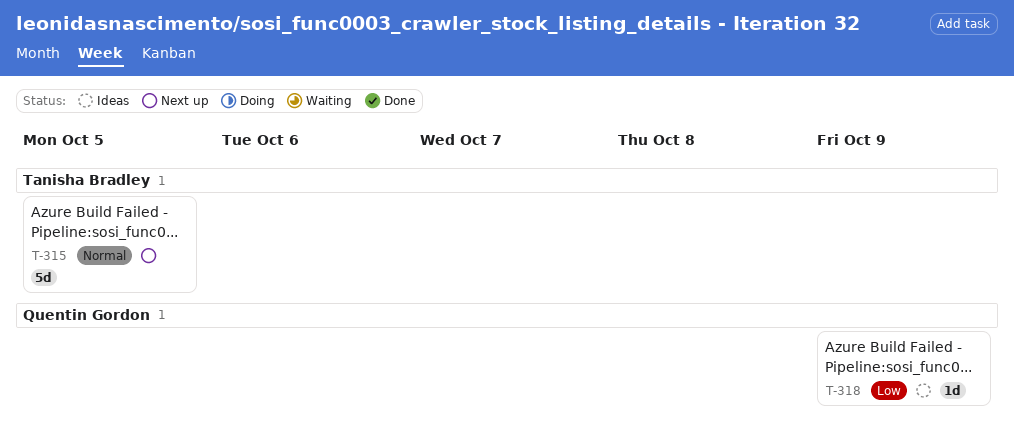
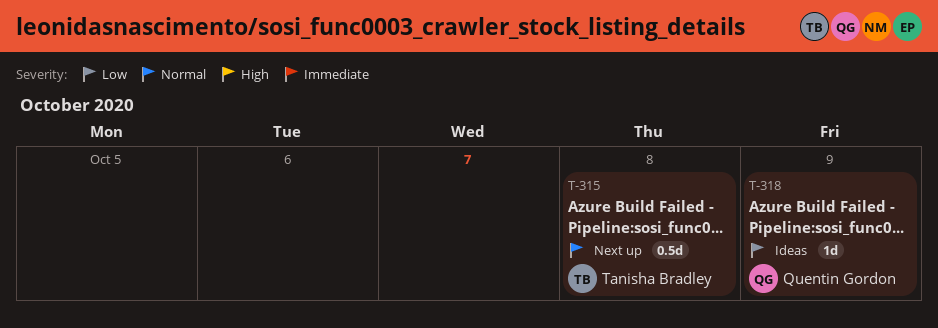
T-315, estimate: 5d -> 0.5d
T-315, due: Oct 5 -> Oct 8

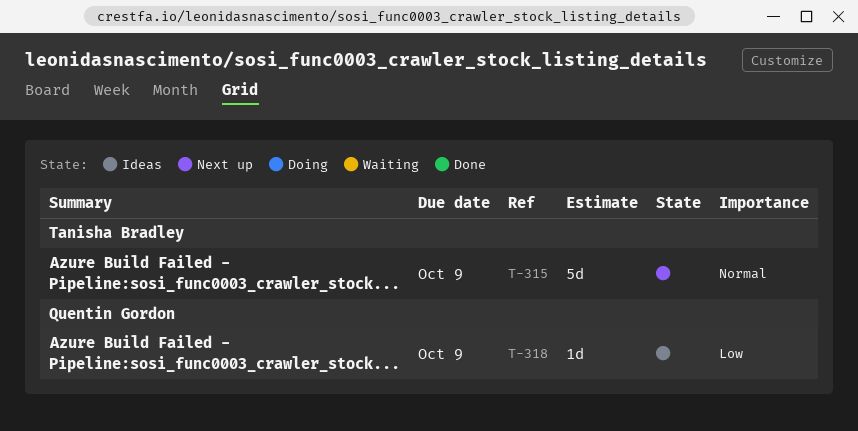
T-315, estimate: 0.5d -> 5d
T-315, due: Oct 8 -> Oct 9

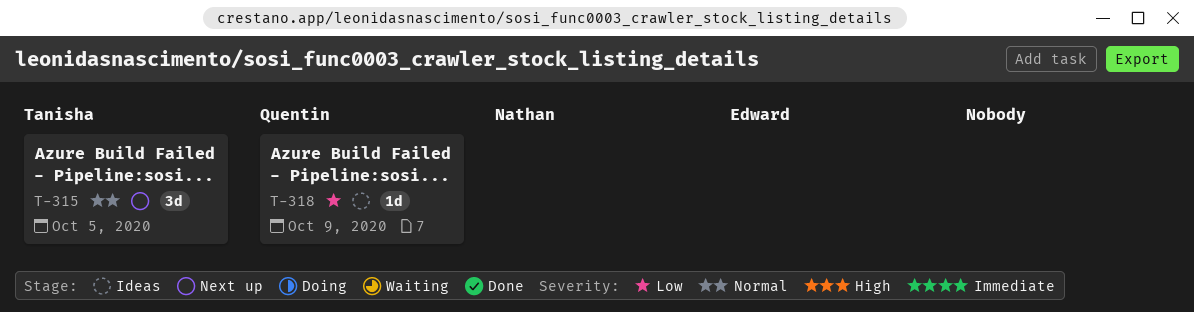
T-315, estimate: 5d -> 3d
T-315, due: Oct 9 -> Oct 5

